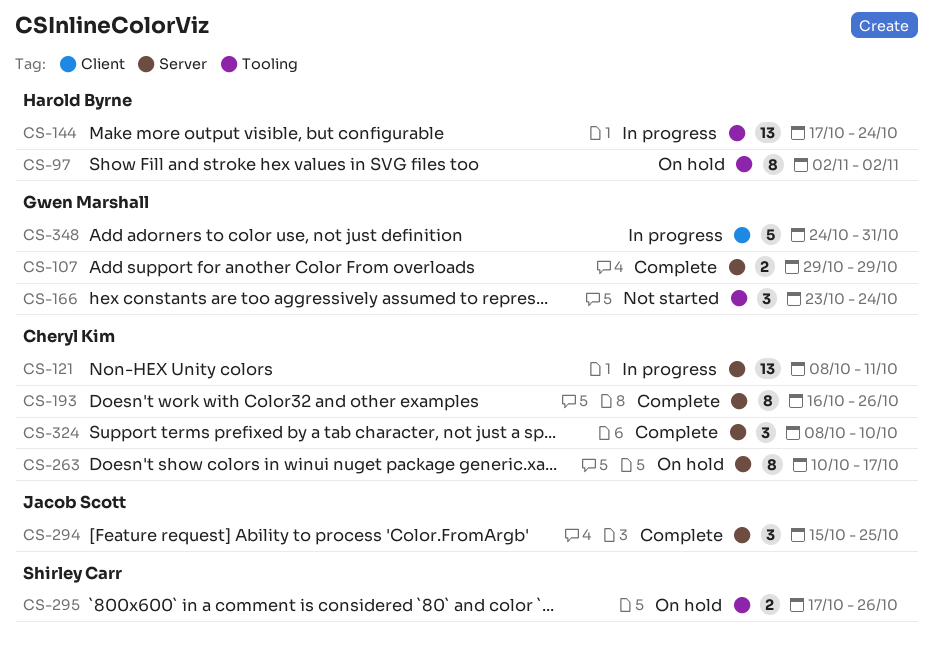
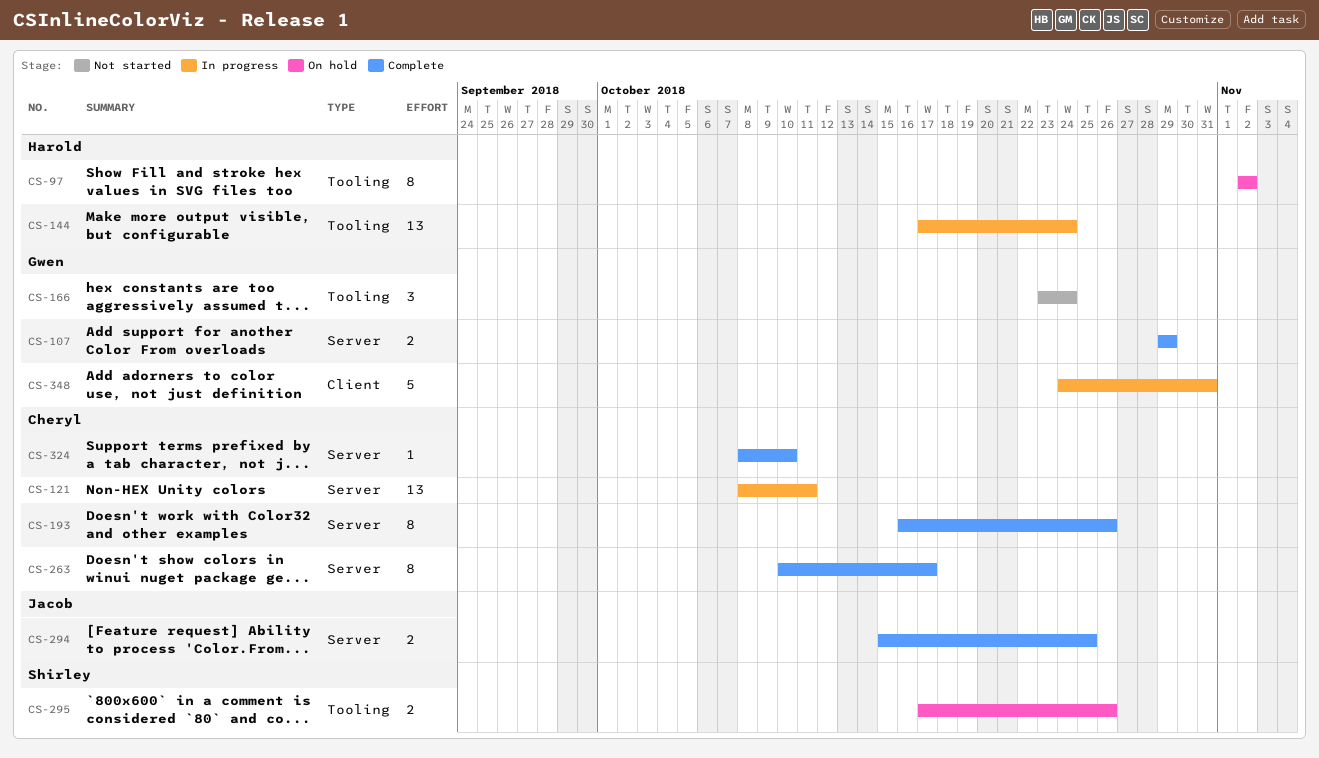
CS-263, status: On hold -> Complete
CS-294, estimate: 3 -> 2
CS-324, estimate: 3 -> 1

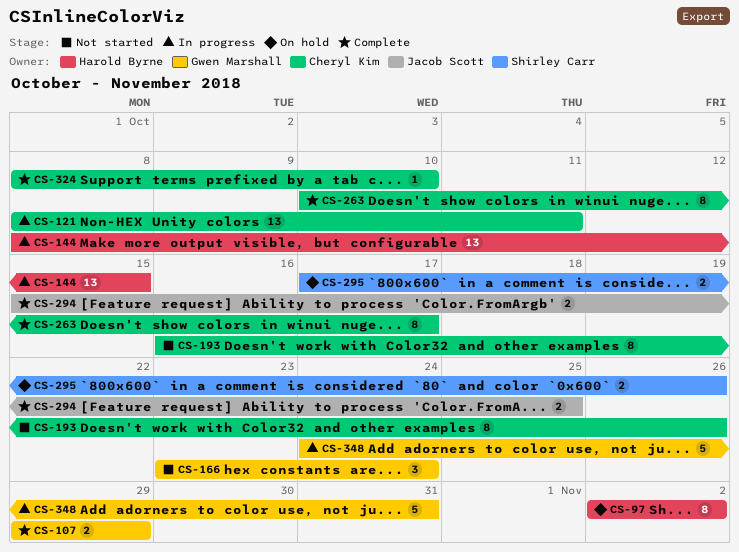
CS-144, start: Oct 17 -> Oct 8
CS-144, due: Oct 24 -> Oct 15
CS-193, status: Complete -> Not started

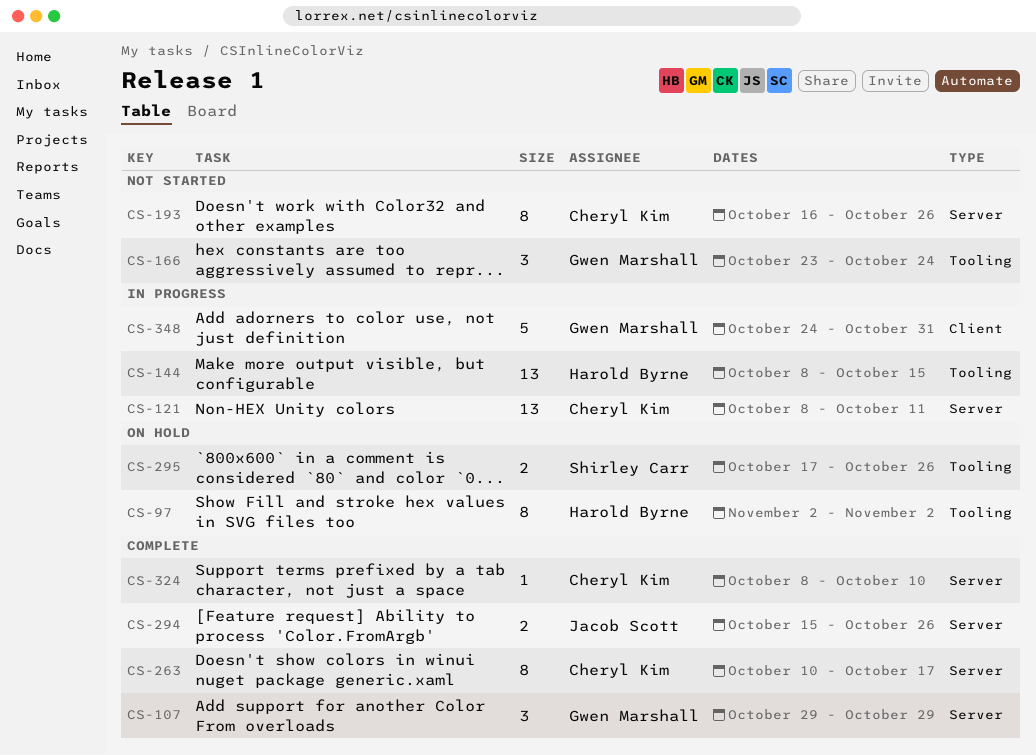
CS-107, estimate: 2 -> 3
CS-294, due: Oct 25 -> Oct 26

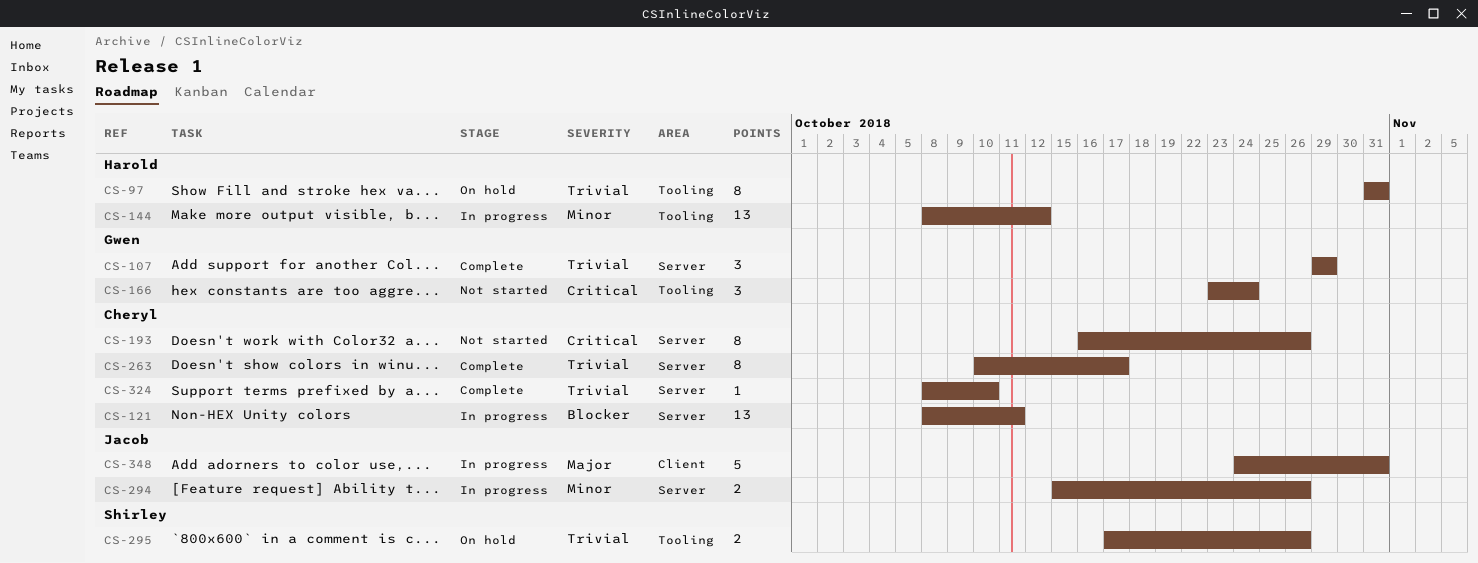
CS-97, start: Nov 2 -> Oct 31
CS-97, due: Nov 2 -> Oct 31
CS-144, due: Oct 15 -> Oct 12
CS-294, status: Complete -> In progress
CS-348, owner: Gwen Marshall -> Jacob Scott

